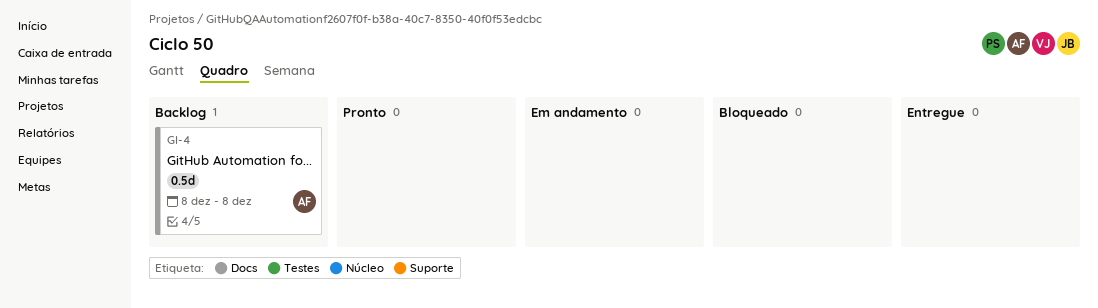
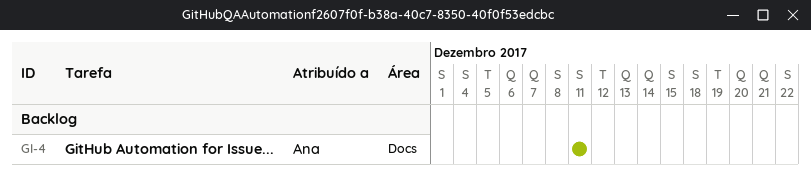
GI-4, start: Dec 8 -> Dec 11
GI-4, due: Dec 8 -> Dec 11

